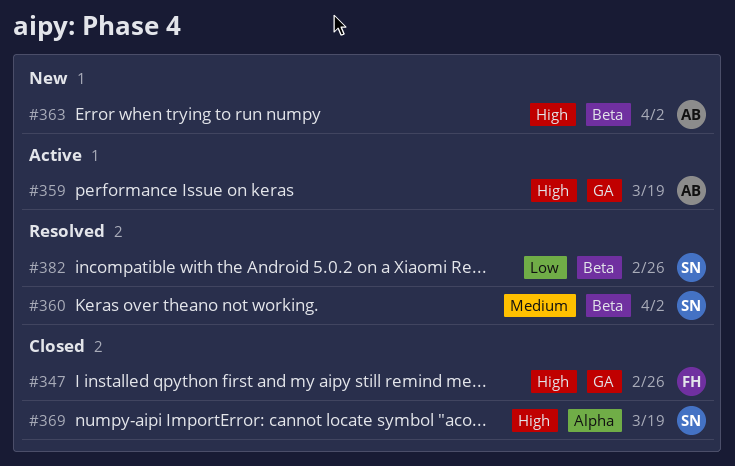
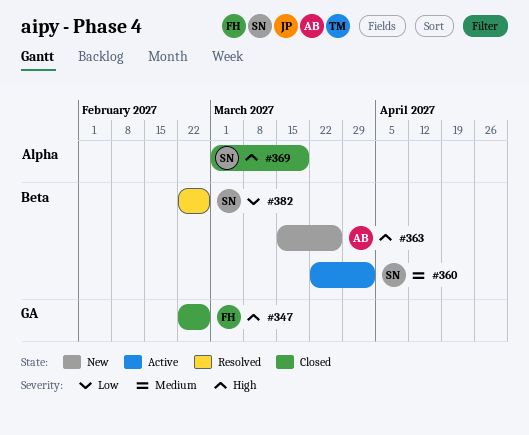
#359: present -> none
#360, status: Resolved -> Active
#363, due: Apr 2 -> Mar 26

